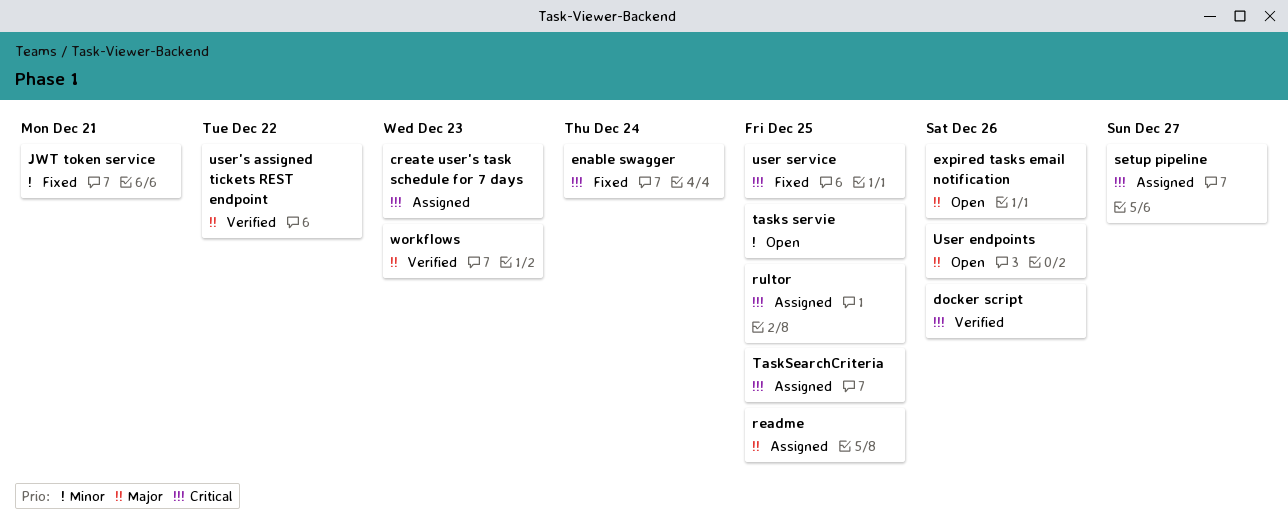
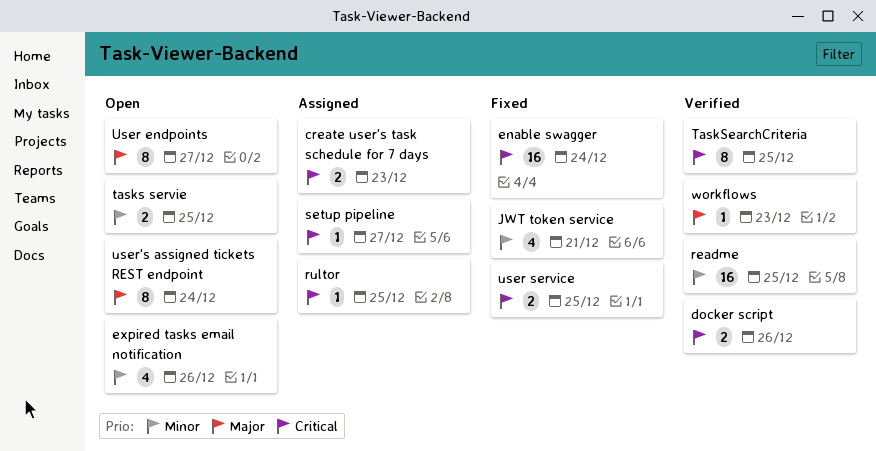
expired tasks email notification, priority: Major -> Minor
readme, status: Assigned -> Verified
readme, priority: Major -> Minor
TaskSearchCriteria, status: Assigned -> Verified
User endpoints, due: Dec 26 -> Dec 27
user's assigned tickets REST endpoint, status: Verified -> Open
user's assigned tickets REST endpoint, due: Dec 22 -> Dec 24

